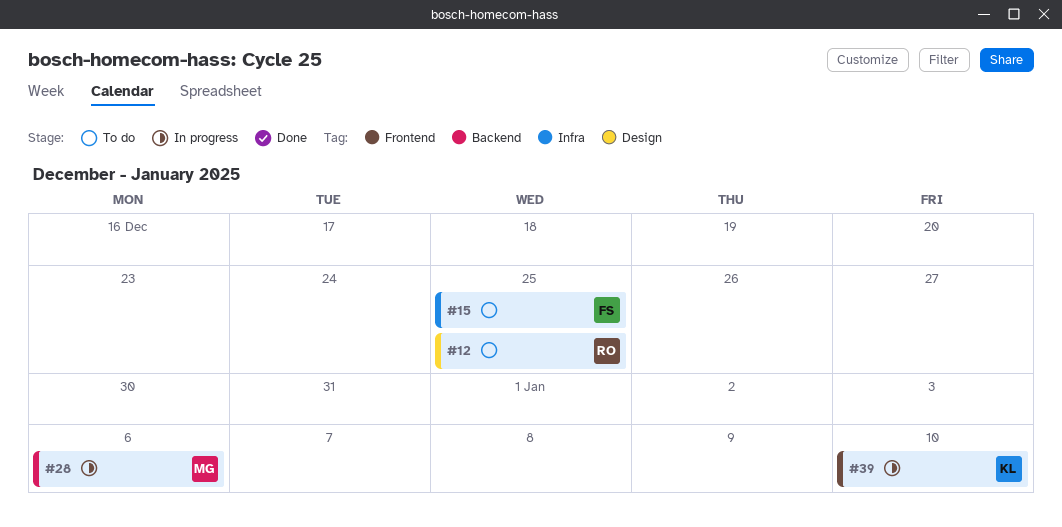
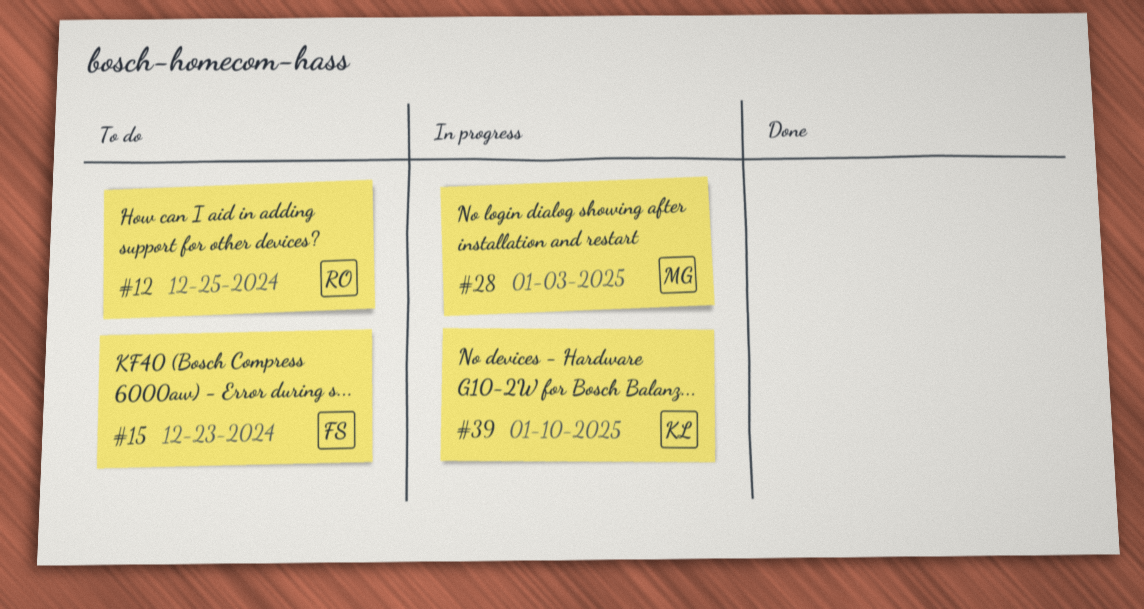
#15, due: Dec 25 -> Dec 23
#28, due: Jan 6 -> Jan 3

